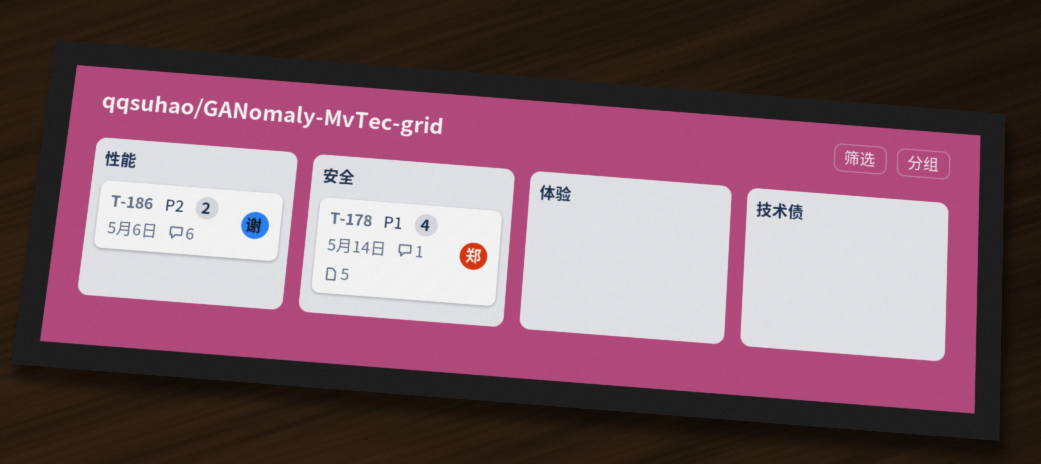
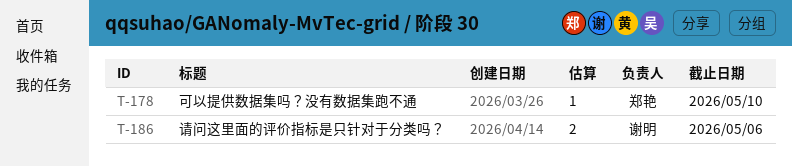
T-178, estimate: 4 -> 1
T-178, due: May 14 -> May 10

